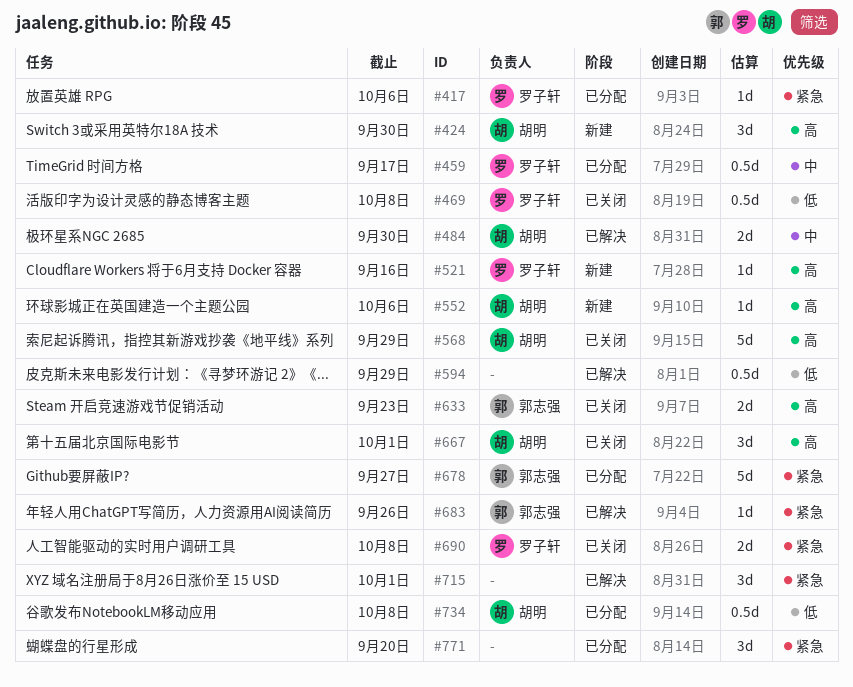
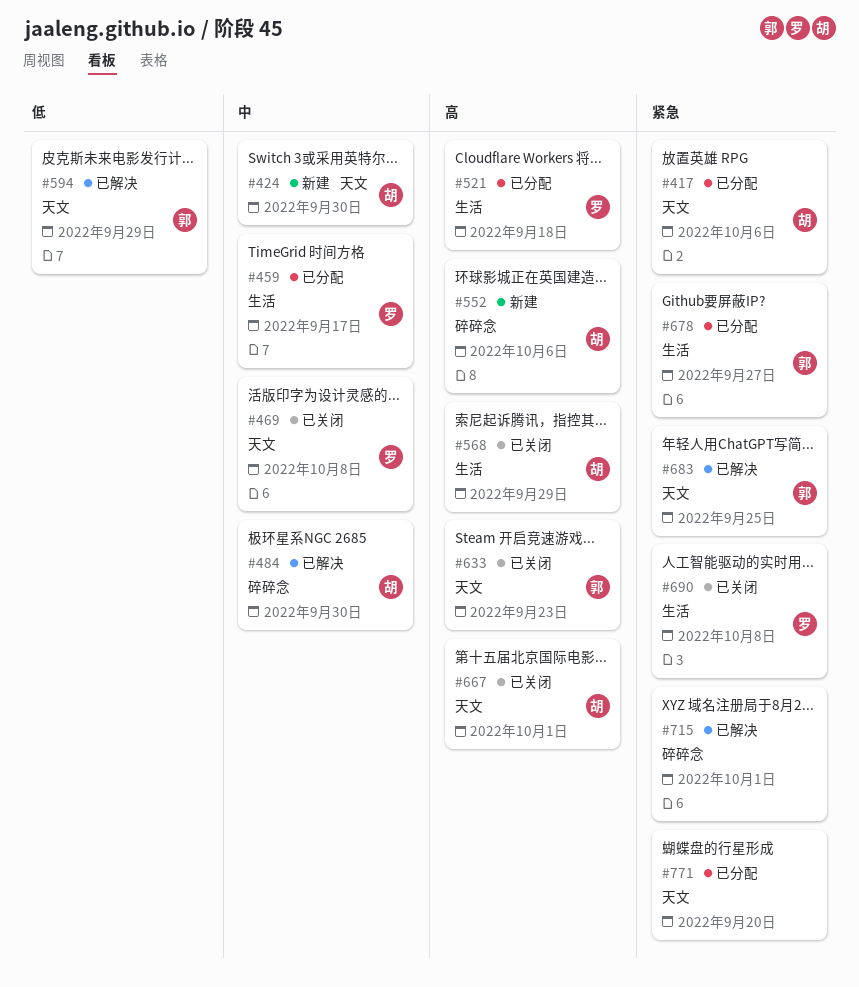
#417, owner: 罗子轩 -> 胡明
#424, priority: 高 -> 中
#469, priority: 低 -> 中
#521, status: 新建 -> 已分配
#521, due: Sep 16 -> Sep 18
#594, owner: none -> 郭志强
#683, due: Sep 26 -> Sep 25
#734: present -> none

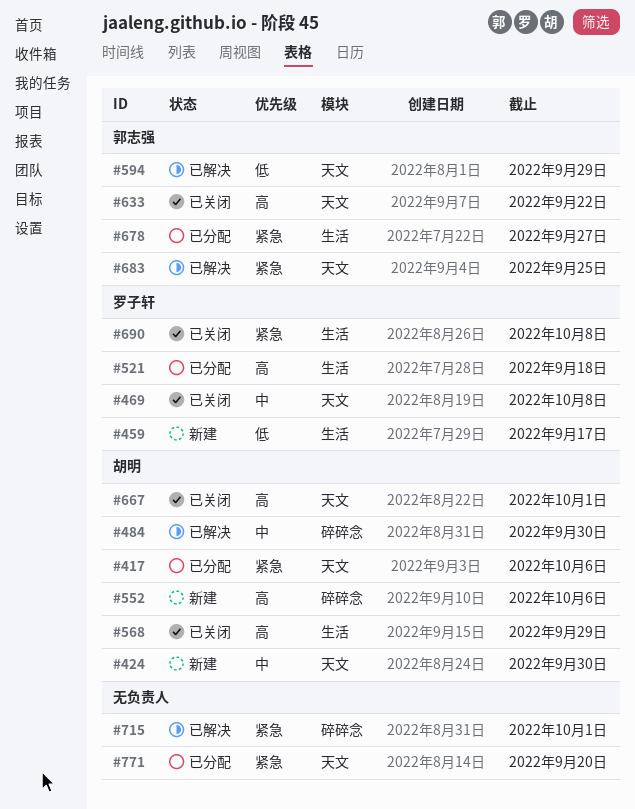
#459, status: 已分配 -> 新建
#459, priority: 中 -> 低
#633, due: Sep 23 -> Sep 22

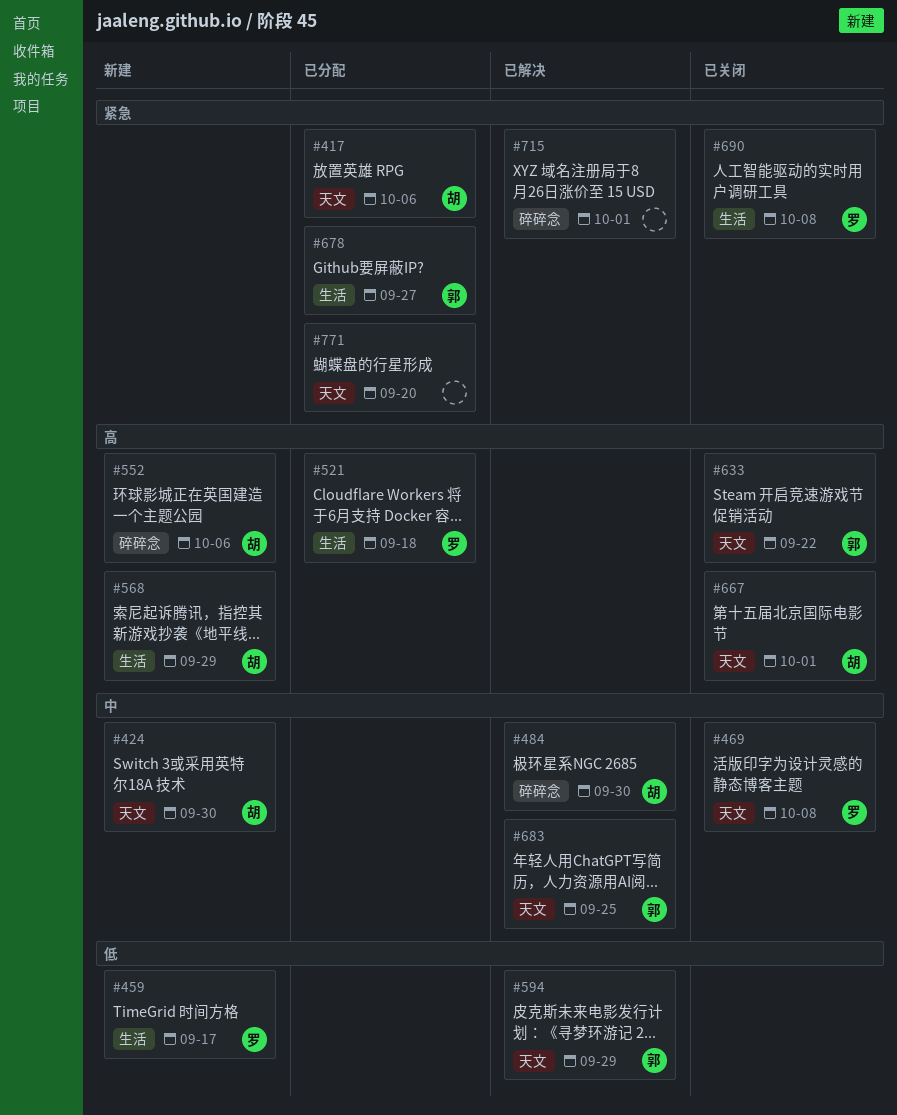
#568, status: 已关闭 -> 新建
#683, priority: 紧急 -> 中

